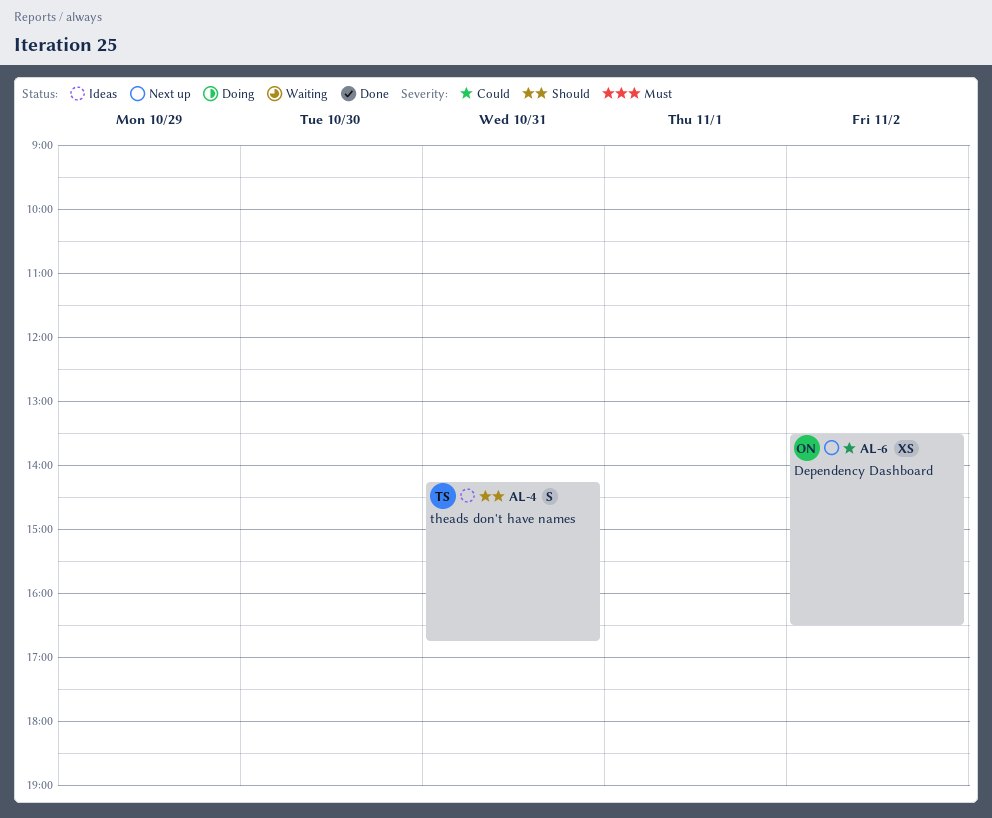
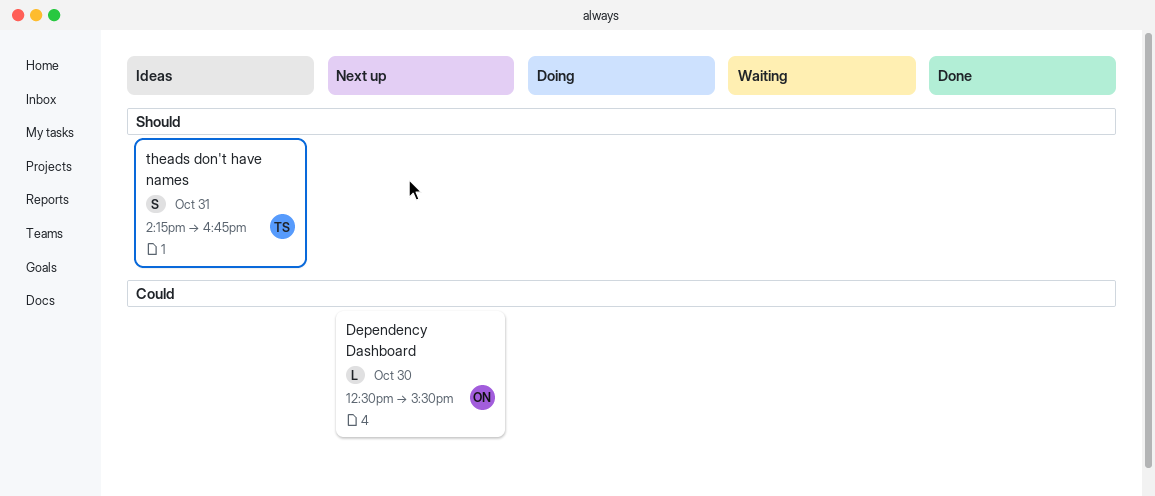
Dependency Dashboard, estimate: XS -> L
Dependency Dashboard, day: Nov 2 -> Oct 30
Dependency Dashboard, begins: 13:30 -> 12:30
Dependency Dashboard, ends: 16:30 -> 15:30

